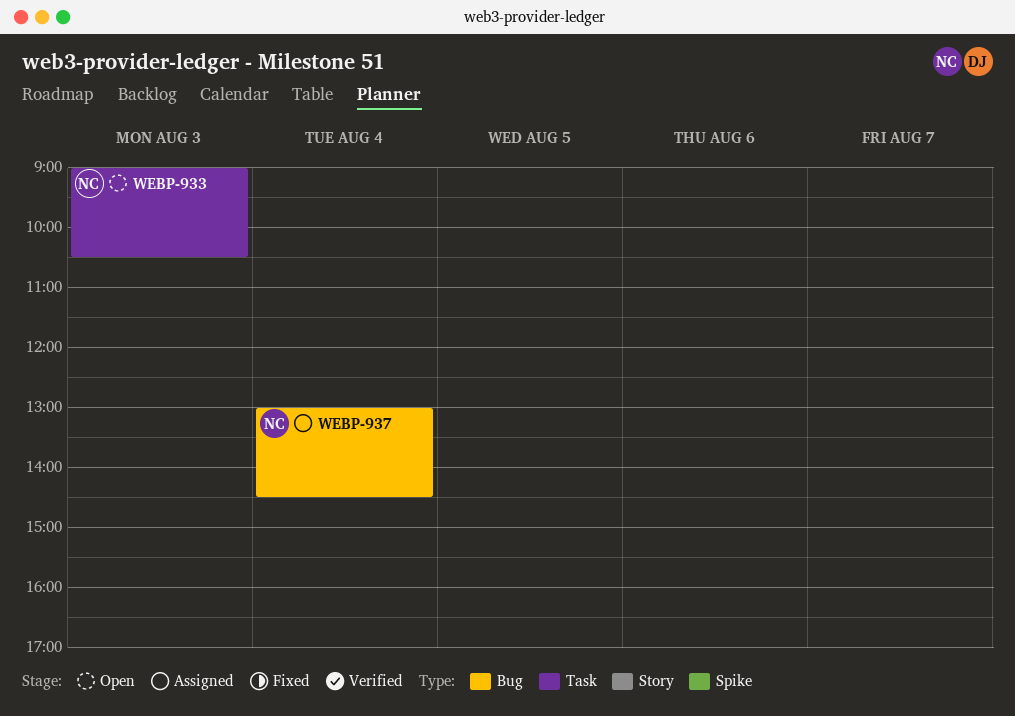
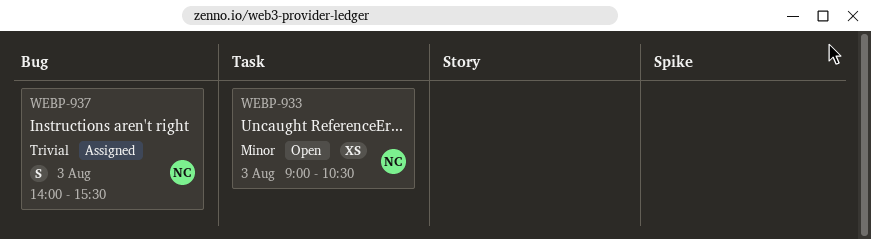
WEBP-937, day: Aug 4 -> Aug 3
WEBP-937, begins: 13:00 -> 14:00
WEBP-937, ends: 14:30 -> 15:30

